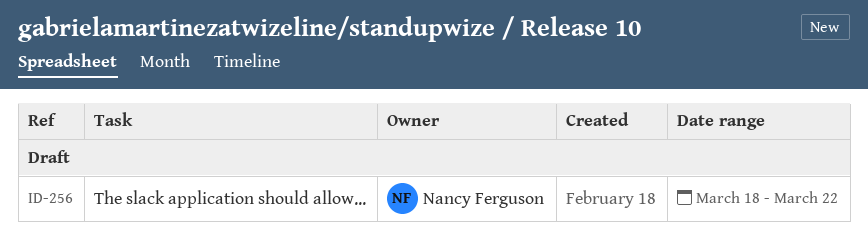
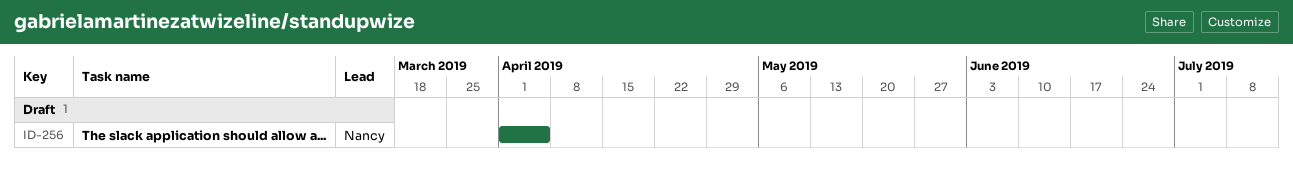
ID-256, start: Mar 18 -> Apr 1
ID-256, due: Mar 22 -> Apr 5

